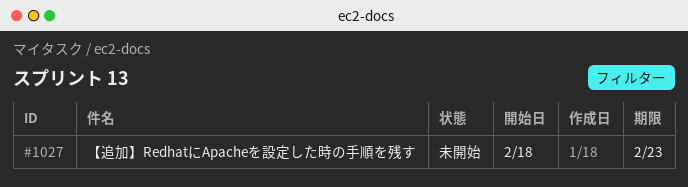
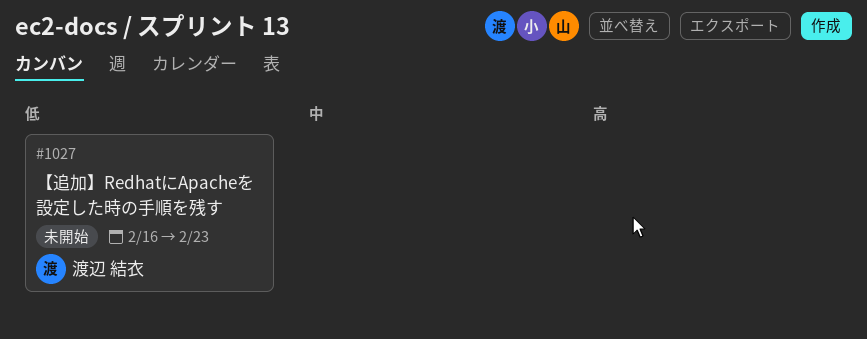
#1027, start: Feb 18 -> Feb 16

